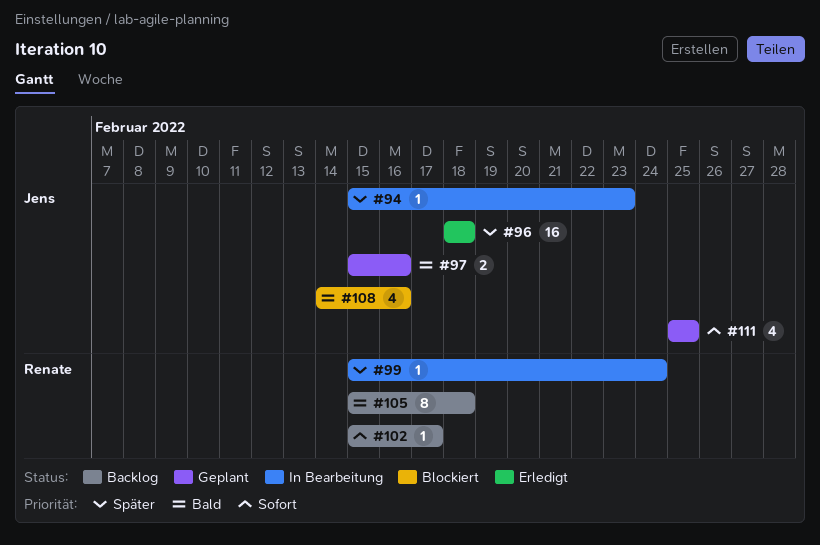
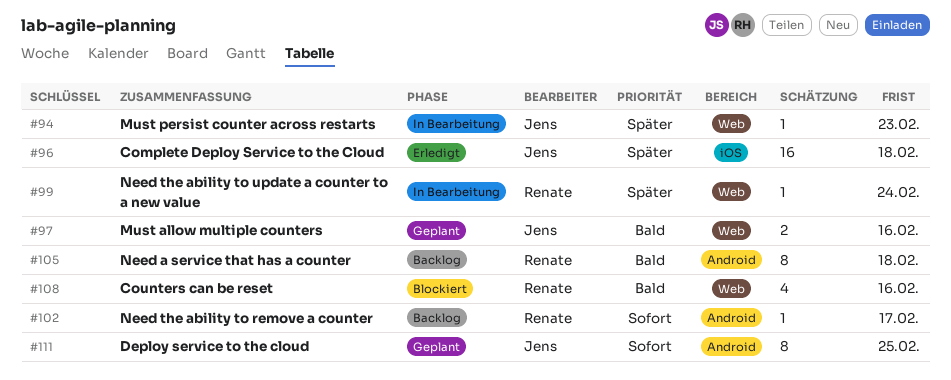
#108, owner: Jens -> Renate
#111, estimate: 4 -> 8

